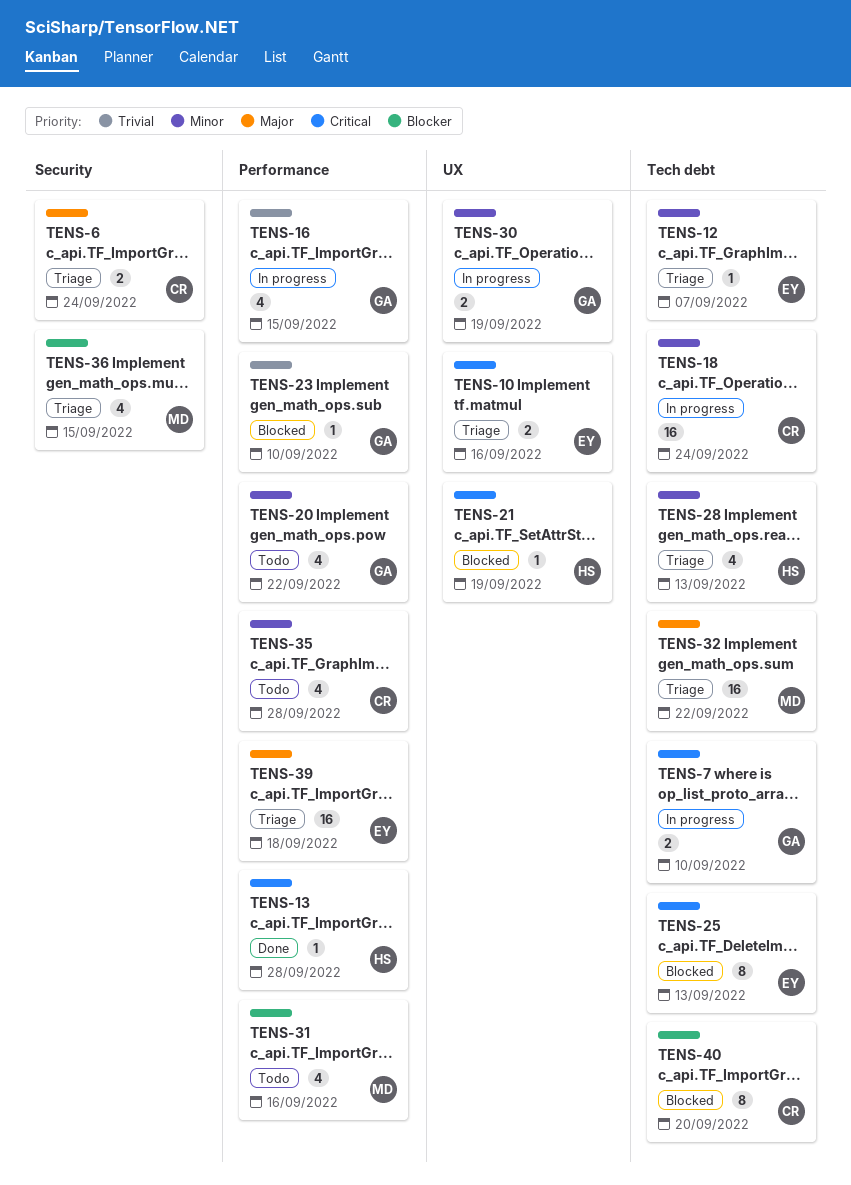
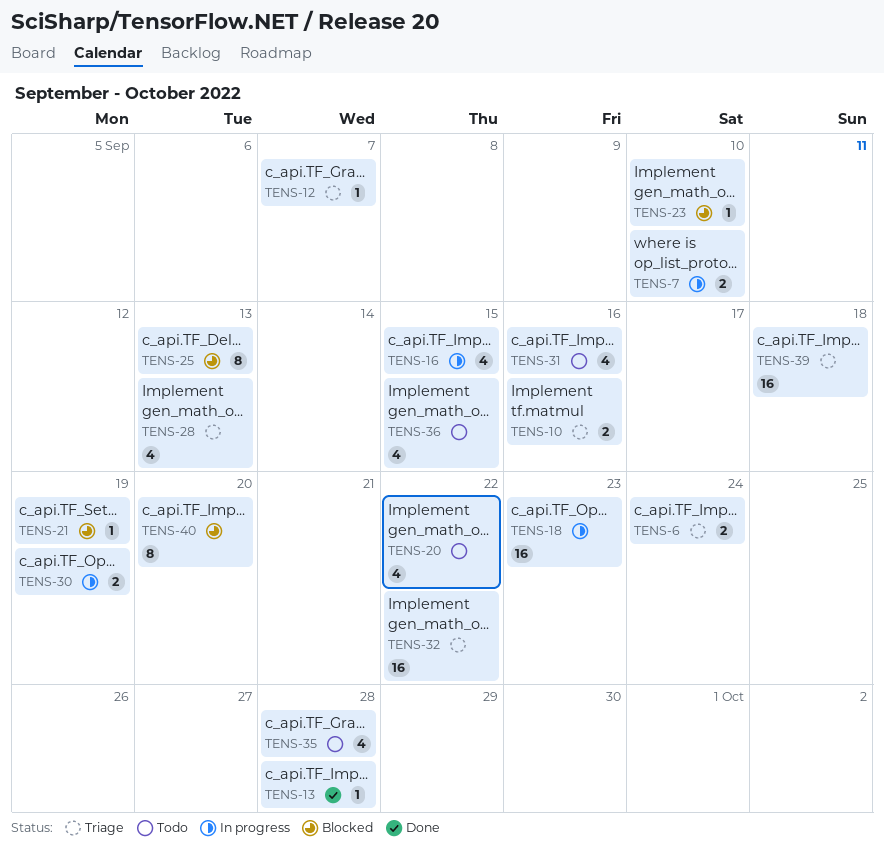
TENS-18, due: Sep 24 -> Sep 23
TENS-36, status: Triage -> Todo

